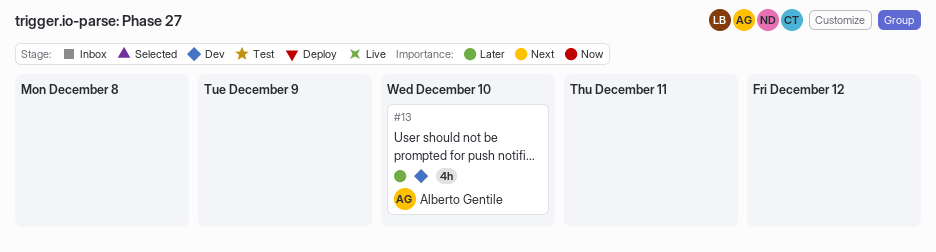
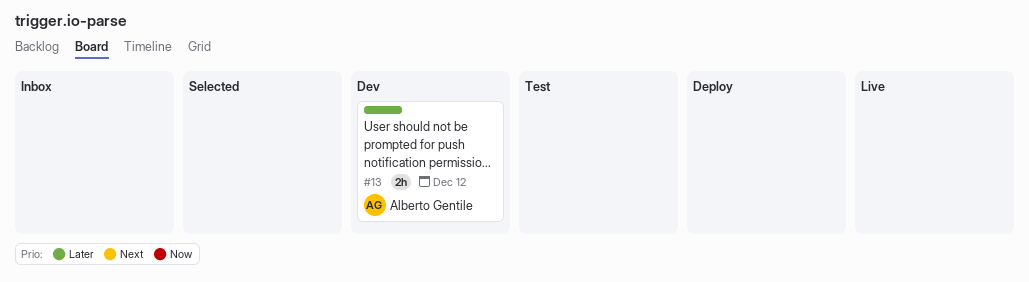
#13, estimate: 4h -> 2h
#13, due: Dec 10 -> Dec 12

